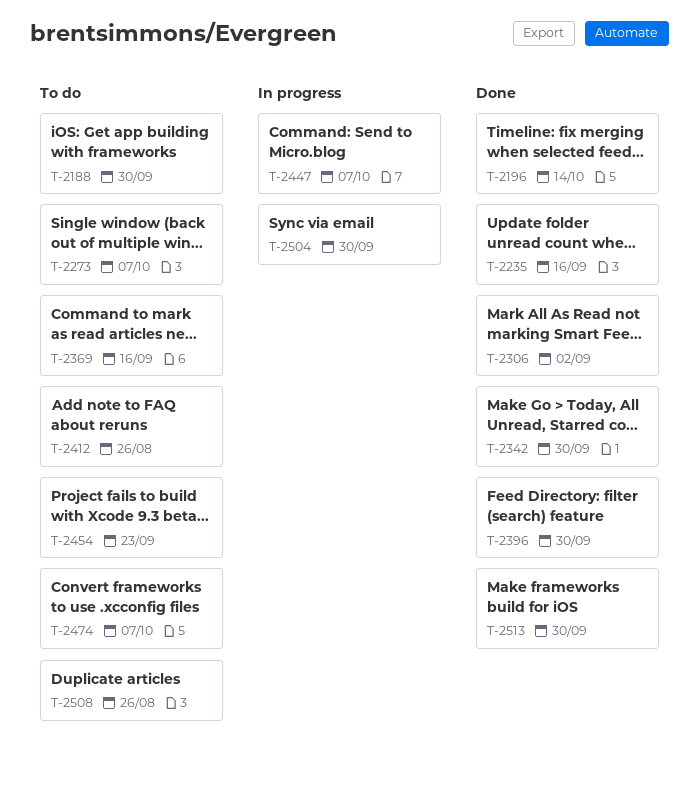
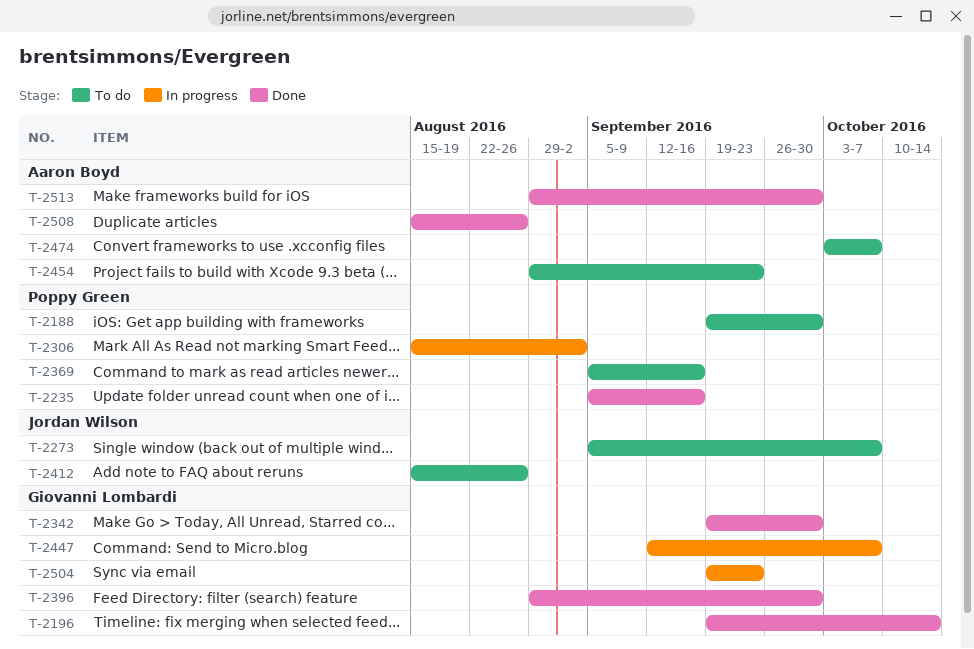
T-2306, status: Done -> In progress
T-2504, due: Sep 30 -> Sep 23
T-2508, status: To do -> Done

